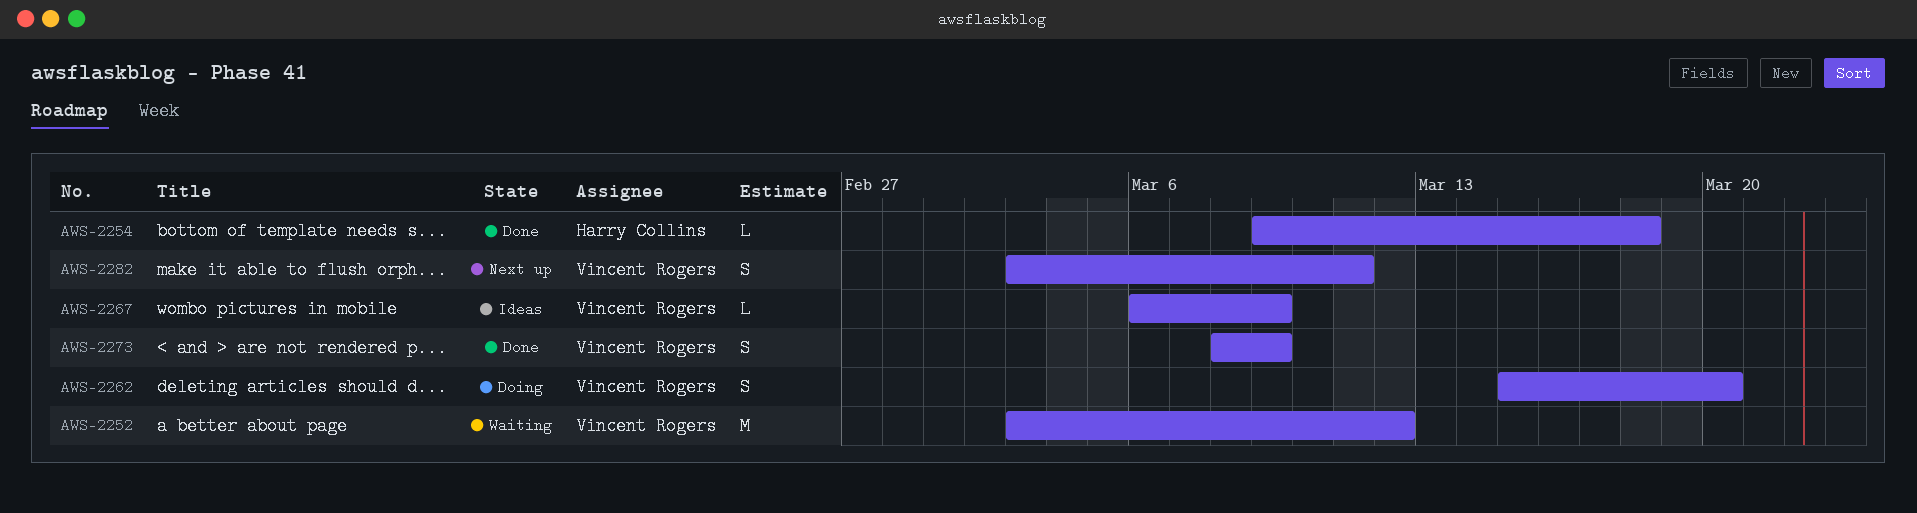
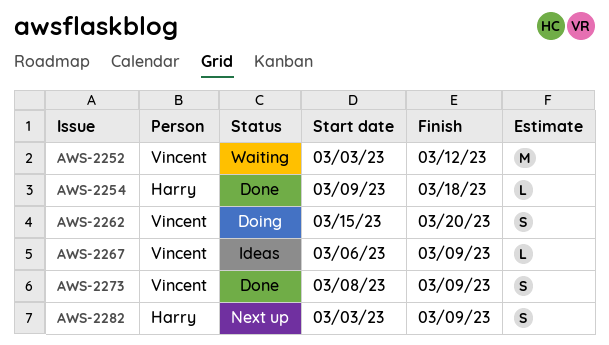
AWS-2282, owner: Vincent Rogers -> Harry Collins
AWS-2282, due: Mar 11 -> Mar 9

